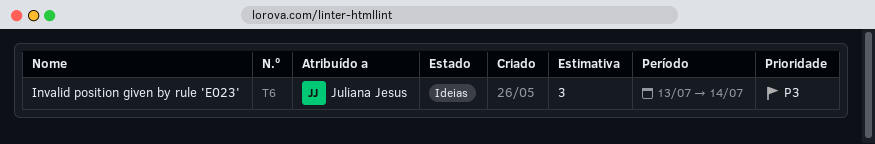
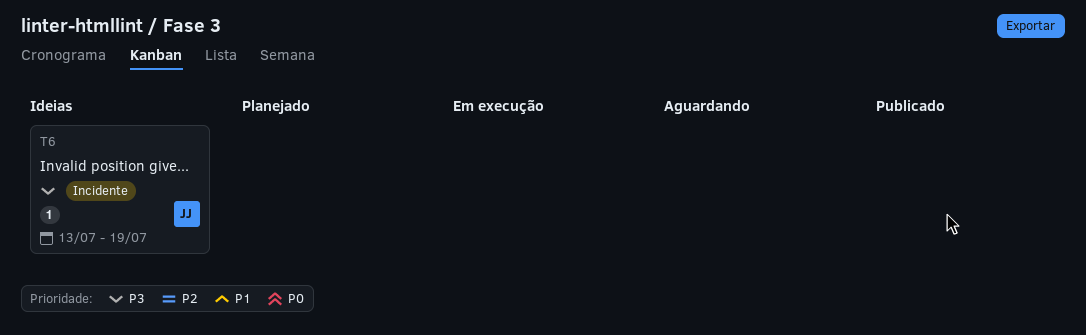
T6, estimate: 3 -> 1
T6, due: Jul 14 -> Jul 19

